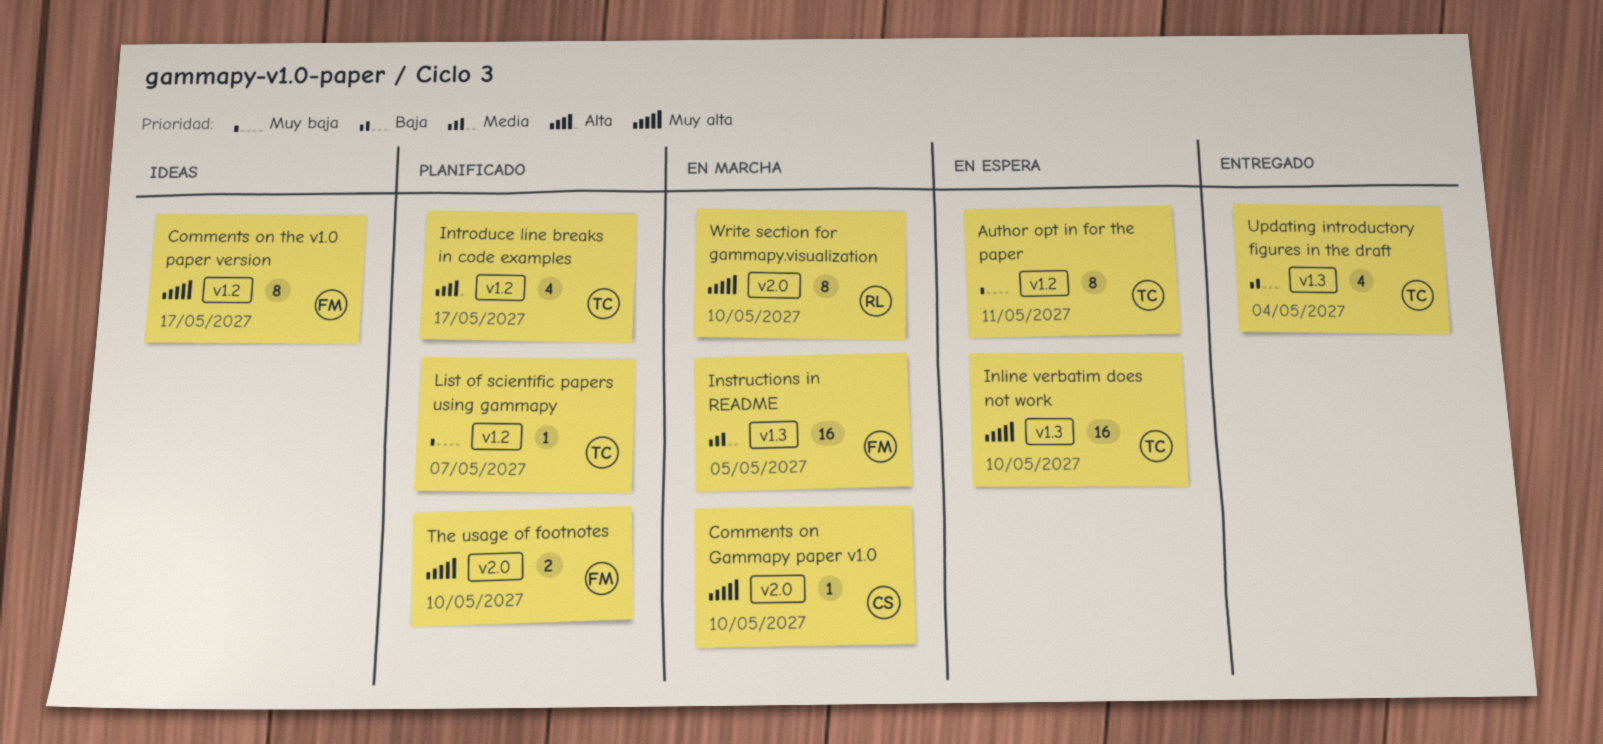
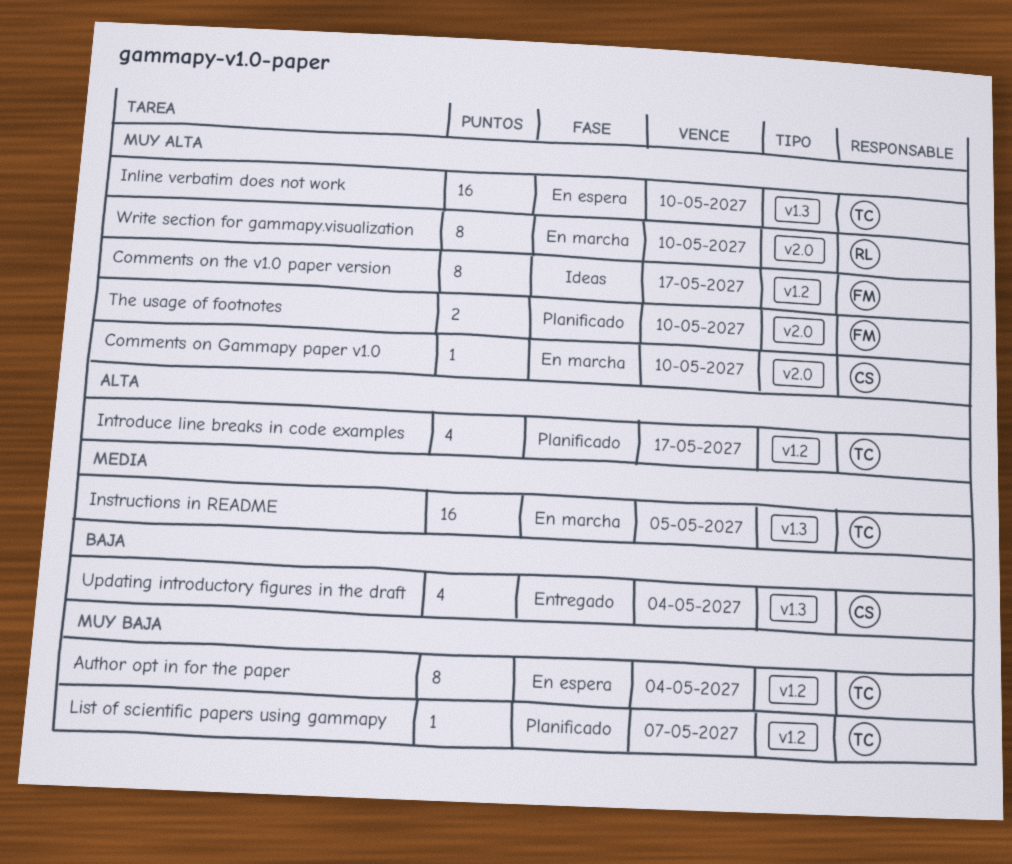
Author opt in for the paper, due: May 11 -> May 4
Instructions in README, owner: FM -> TC
Updating introductory figures in the draft, owner: TC -> CS

